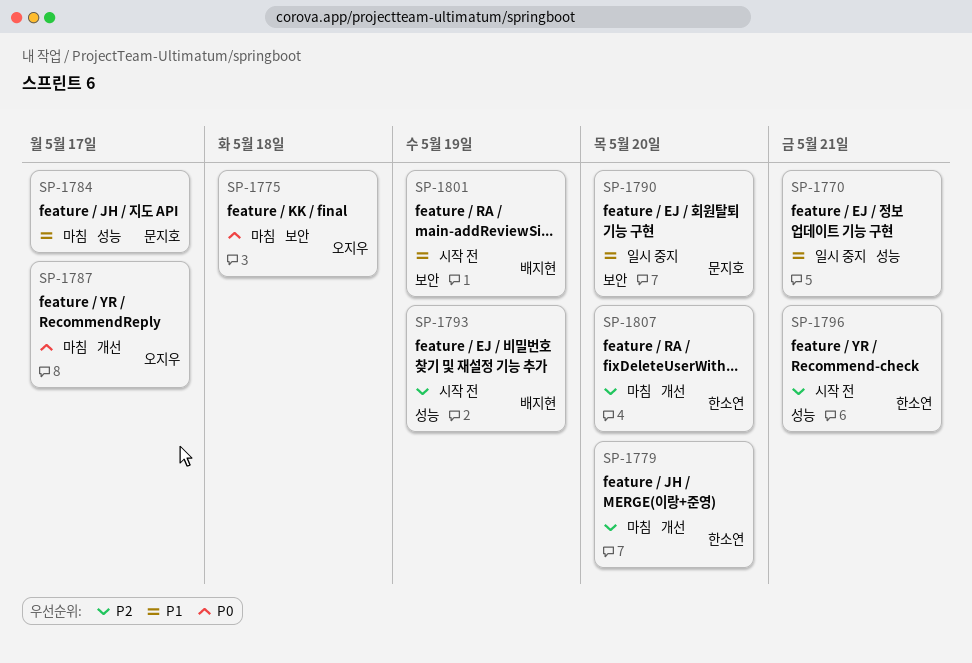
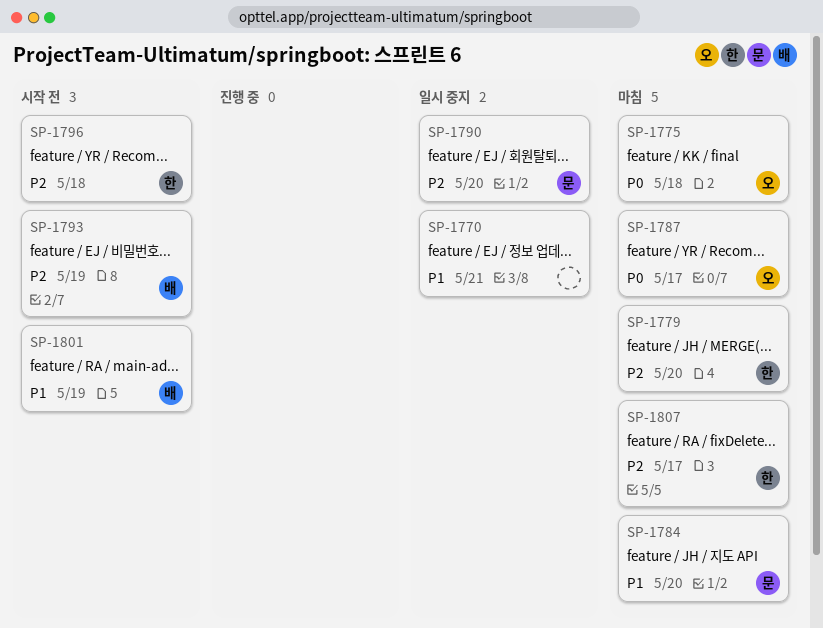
SP-1784, due: May 17 -> May 20
SP-1790, priority: P1 -> P2
SP-1796, due: May 21 -> May 18
SP-1807, due: May 20 -> May 17

